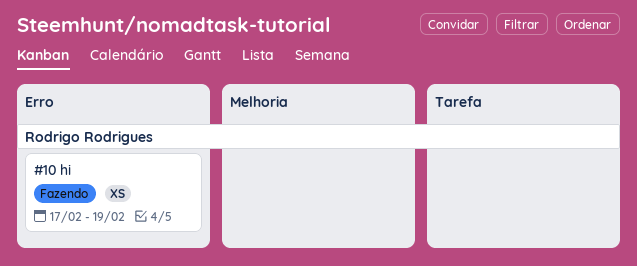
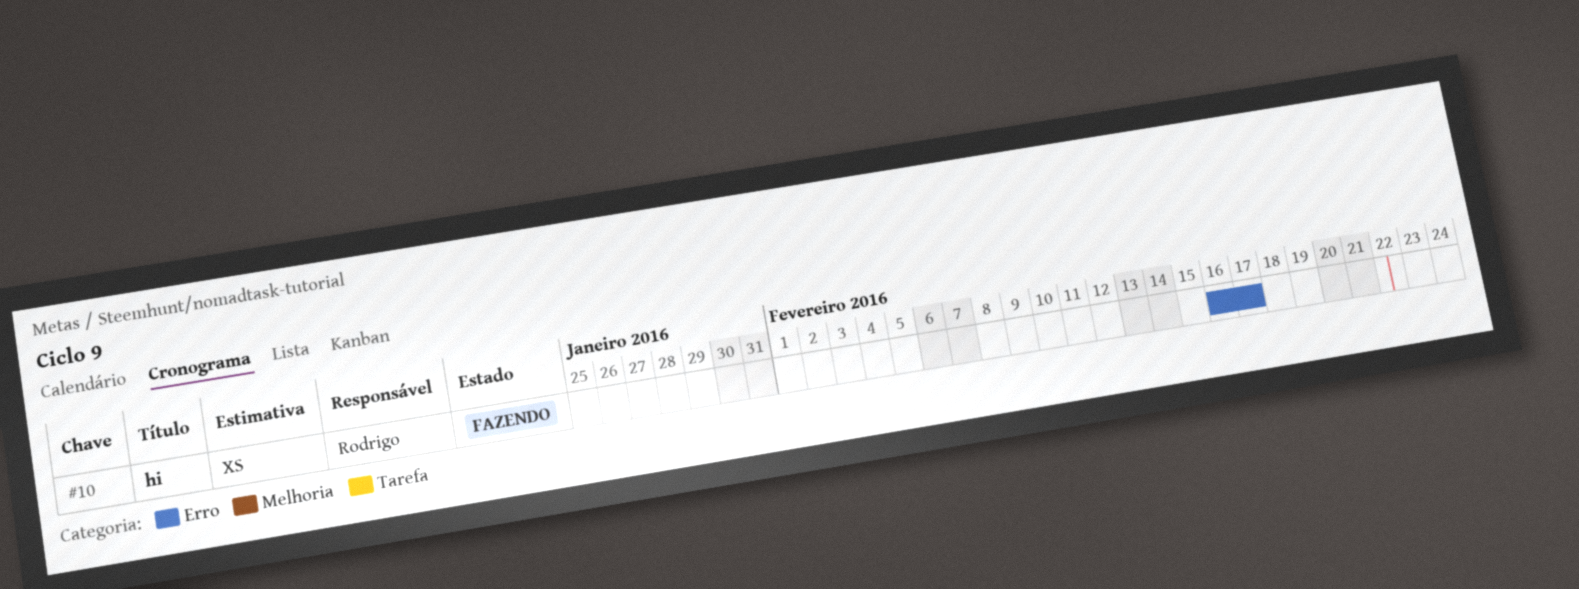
#10, start: Feb 17 -> Feb 16
#10, due: Feb 19 -> Feb 17

